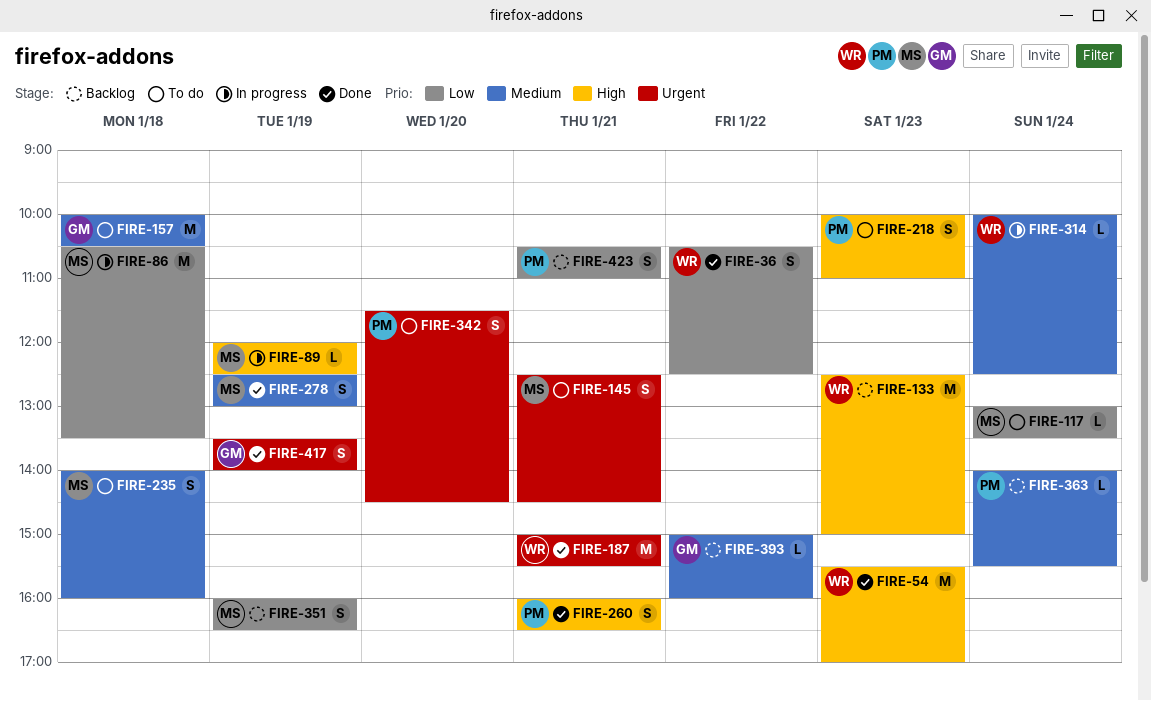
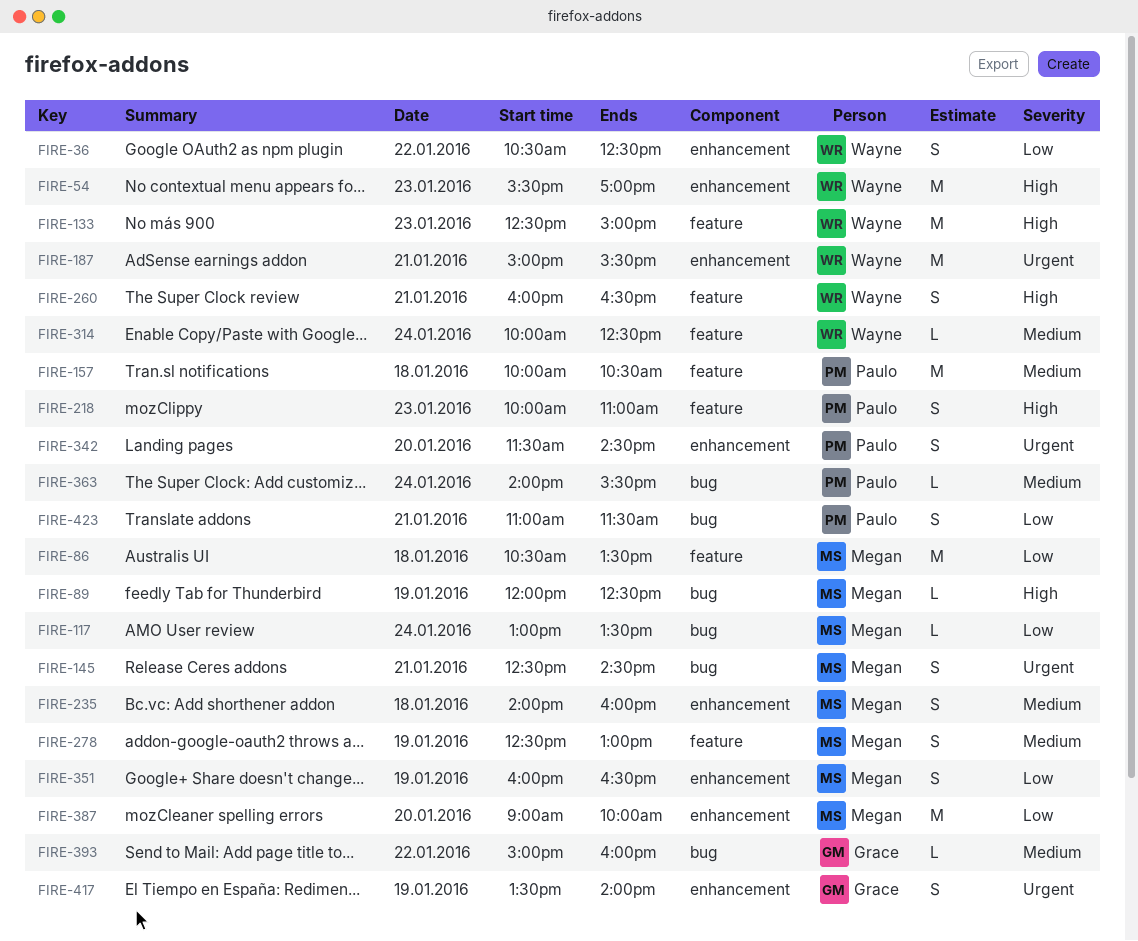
FIRE-157, owner: Grace -> Paulo
FIRE-260, owner: Paulo -> Wayne
FIRE-387: none -> present
FIRE-423, begins: 10:30 -> 11:00
FIRE-423, ends: 11:00 -> 11:30

